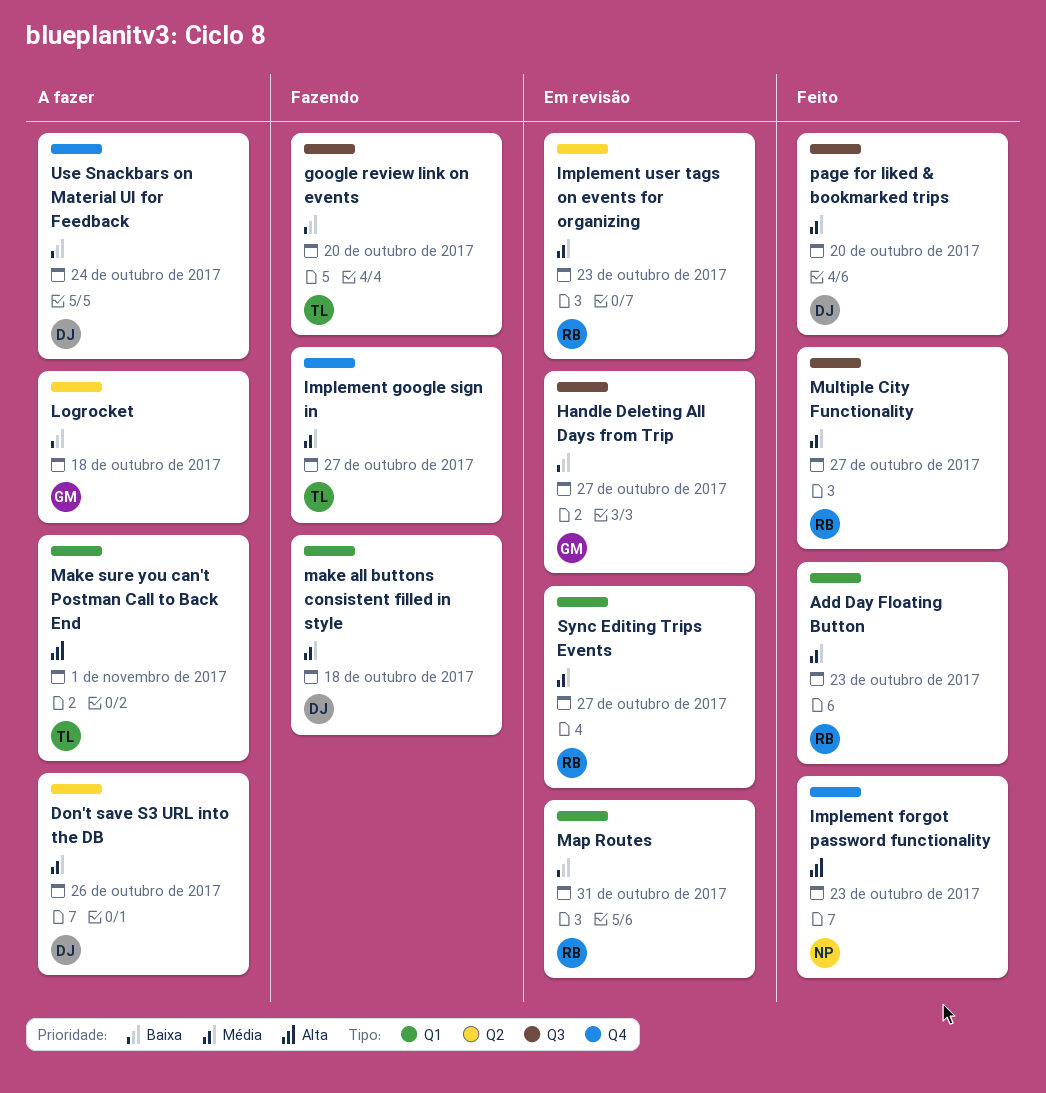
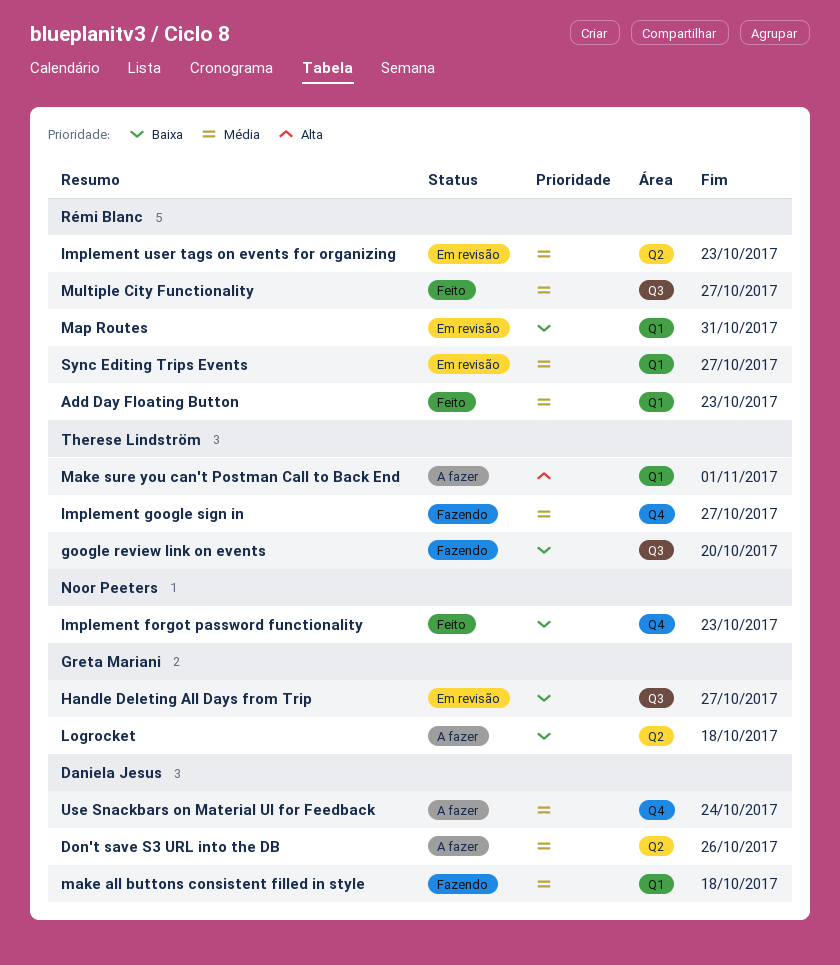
Implement forgot password functionality, priority: Alta -> Baixa
page for liked & bookmarked trips: present -> none
Use Snackbars on Material UI for Feedback, priority: Baixa -> Média

